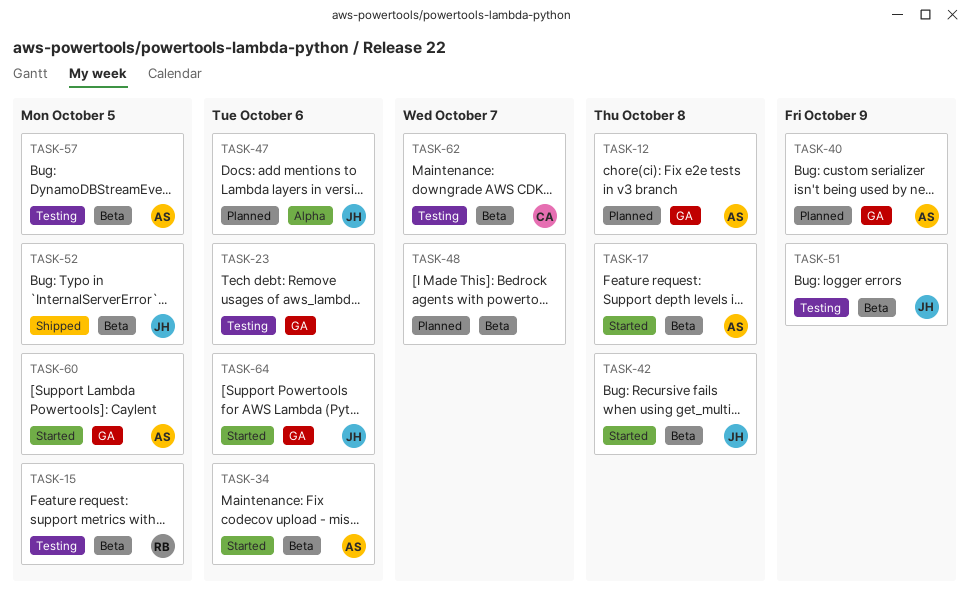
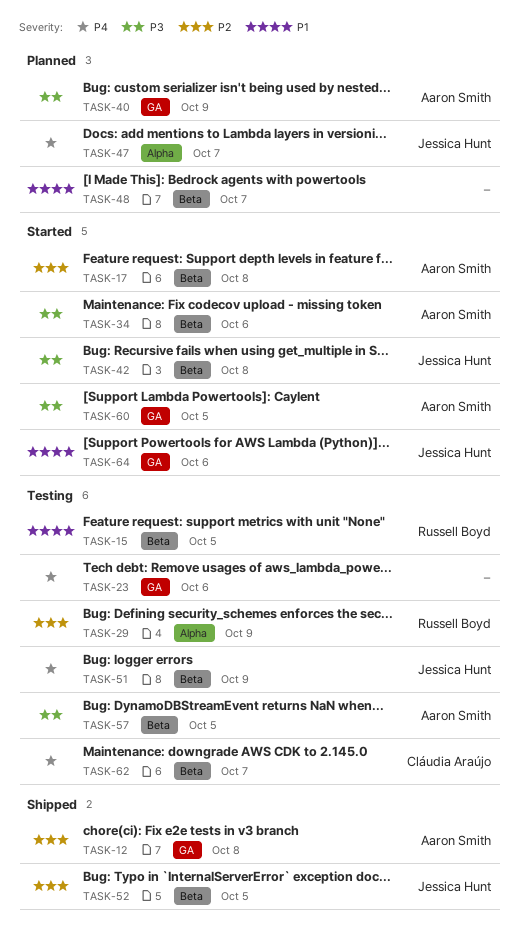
TASK-12, status: Planned -> Shipped
TASK-29: none -> present
TASK-47, due: Oct 6 -> Oct 7

